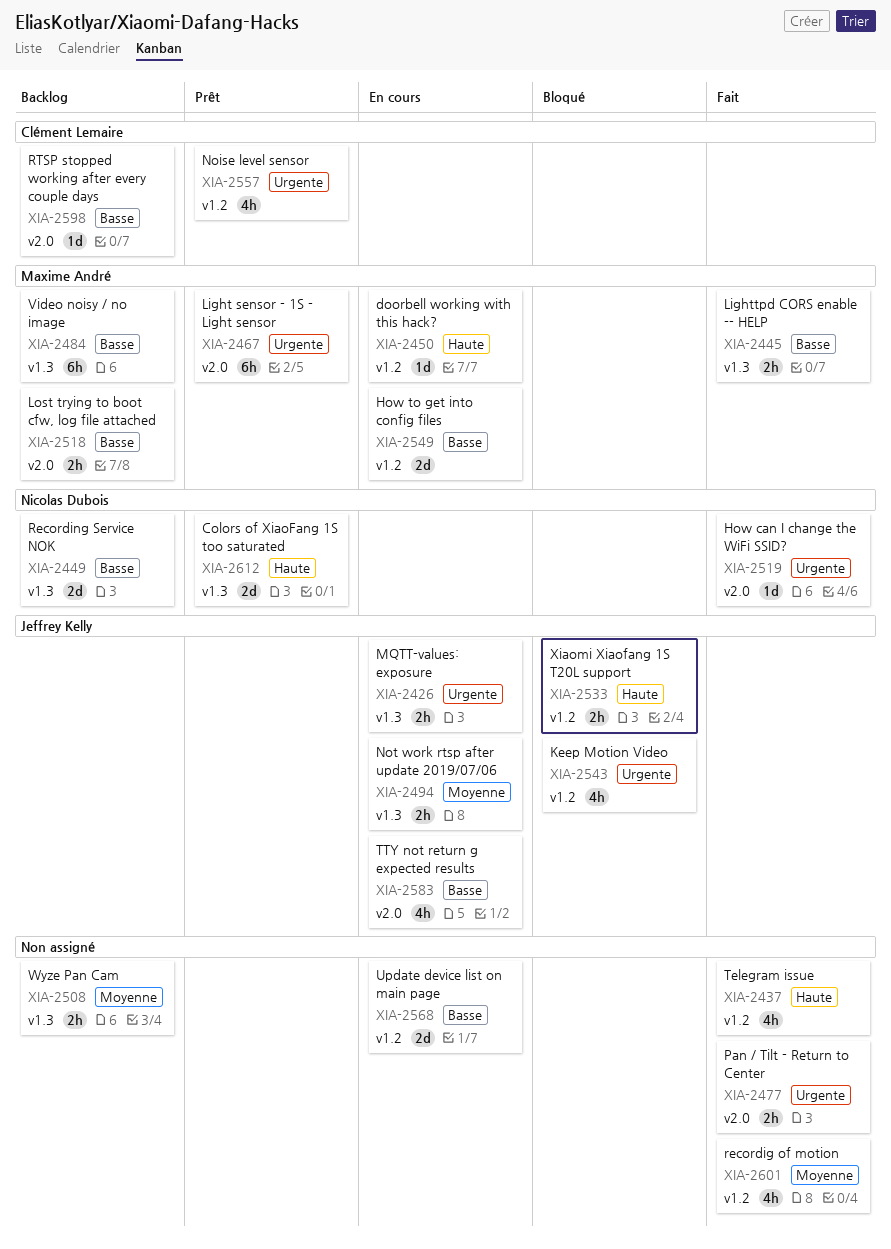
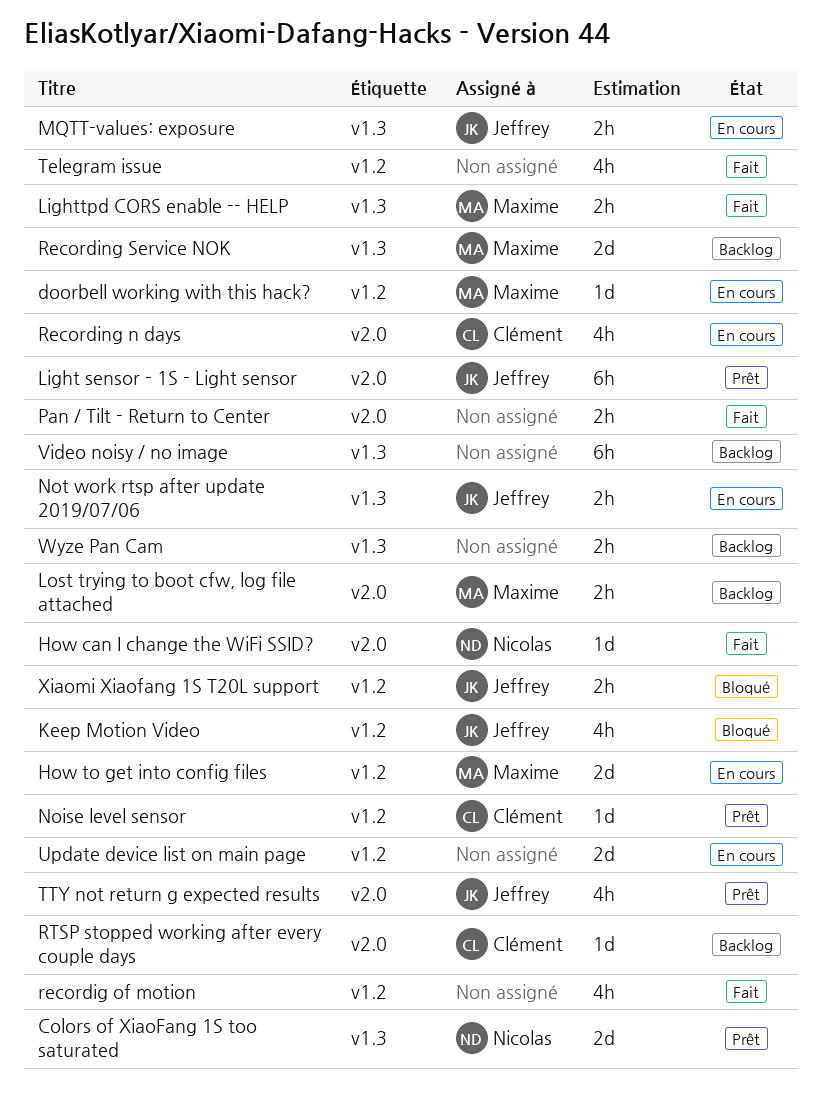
Light sensor - 1S - Light sensor, owner: Maxime André -> Jeffrey Kelly
Noise level sensor, estimate: 4h -> 1d
Recording n days: none -> present
Recording Service NOK, owner: Nicolas Dubois -> Maxime André
TTY not return g expected results, status: En cours -> Prêt
Video noisy / no image, owner: Maxime André -> none

